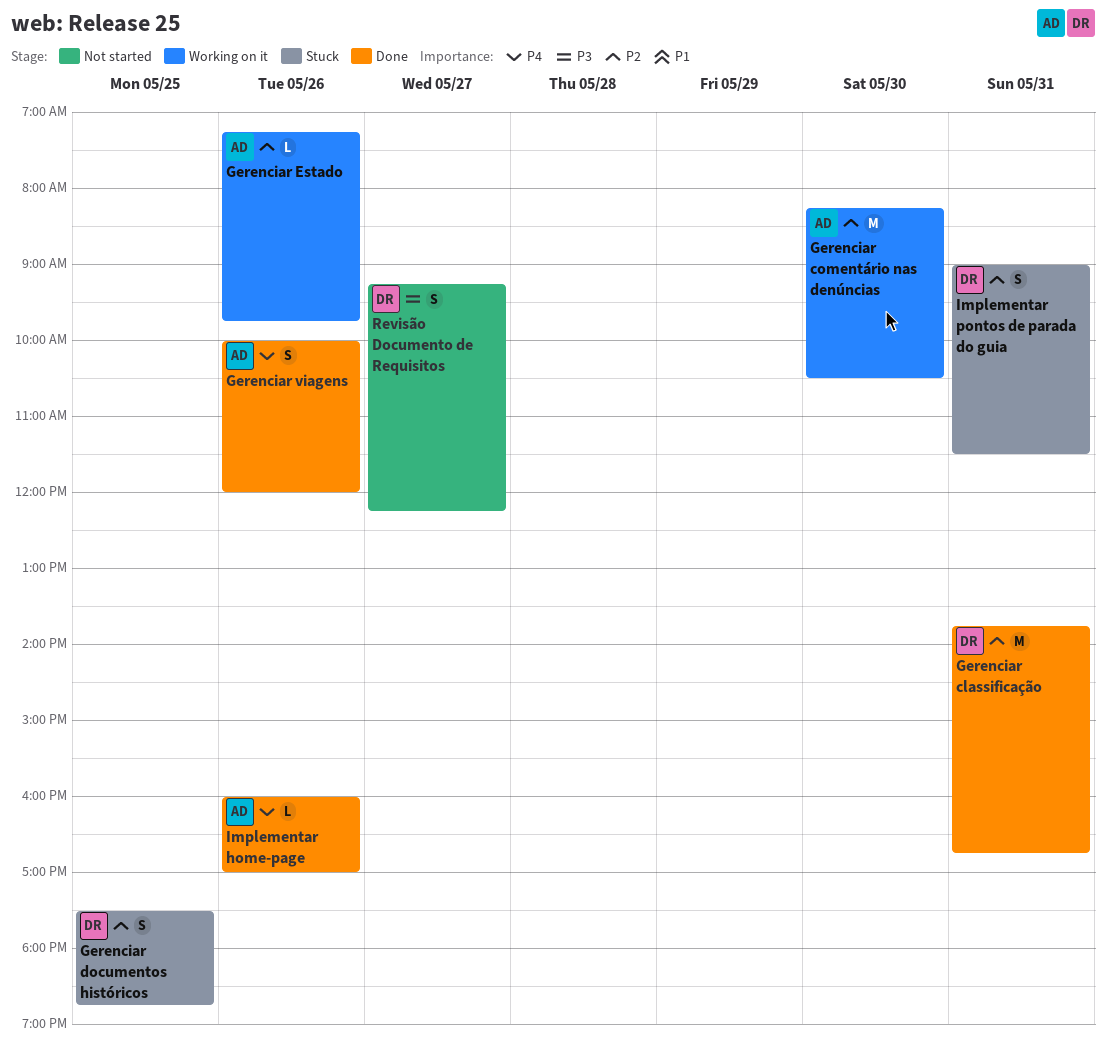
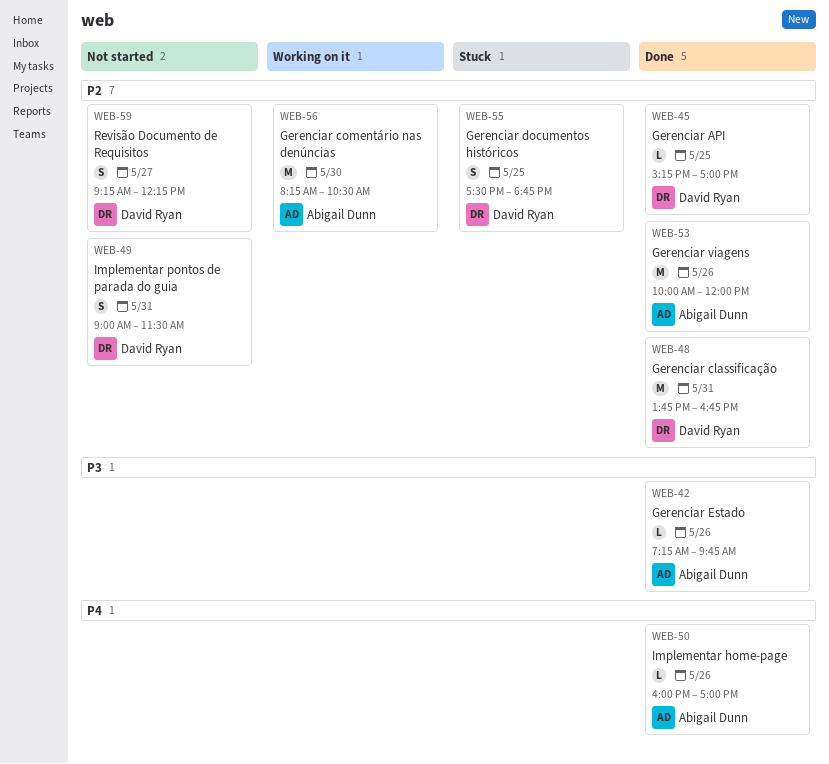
Gerenciar API: none -> present
Gerenciar Estado, status: Working on it -> Done
Gerenciar Estado, priority: P2 -> P3
Gerenciar viagens, priority: P4 -> P2
Gerenciar viagens, estimate: S -> M
Implementar pontos de parada do guia, status: Stuck -> Not started
Revisão Documento de Requisitos, priority: P3 -> P2

